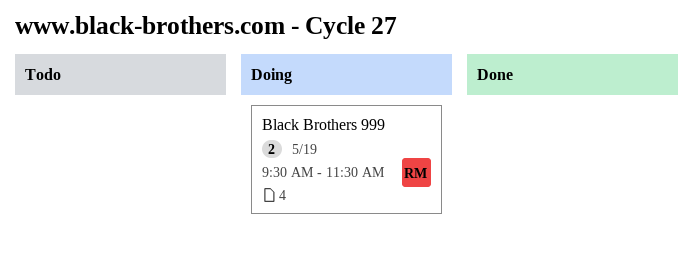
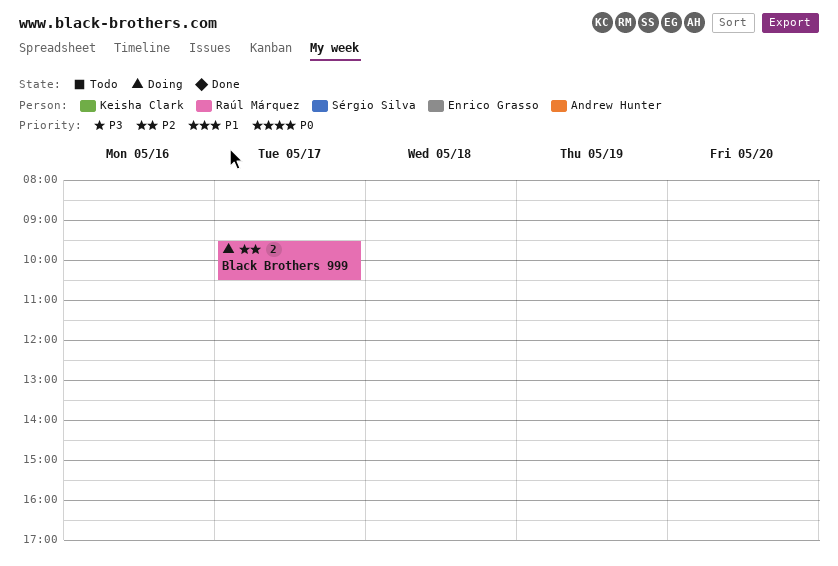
Black Brothers 999, day: May 19 -> May 17
Black Brothers 999, ends: 11:30 -> 10:30

